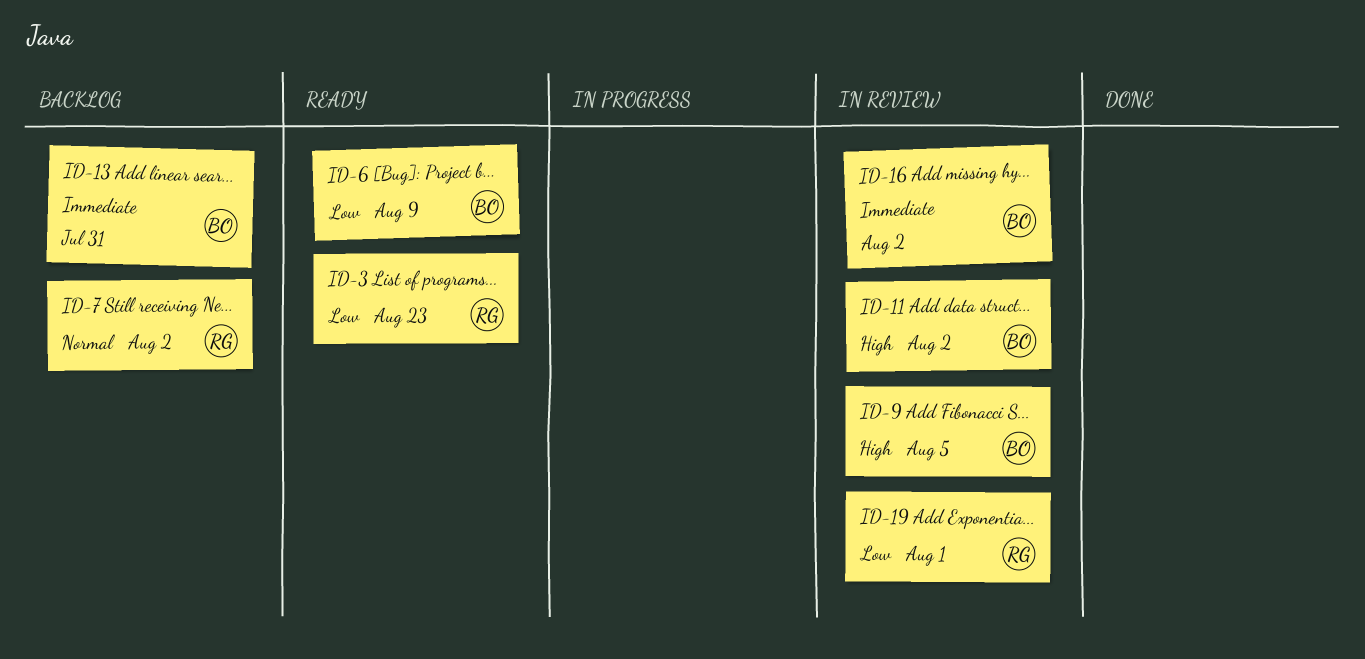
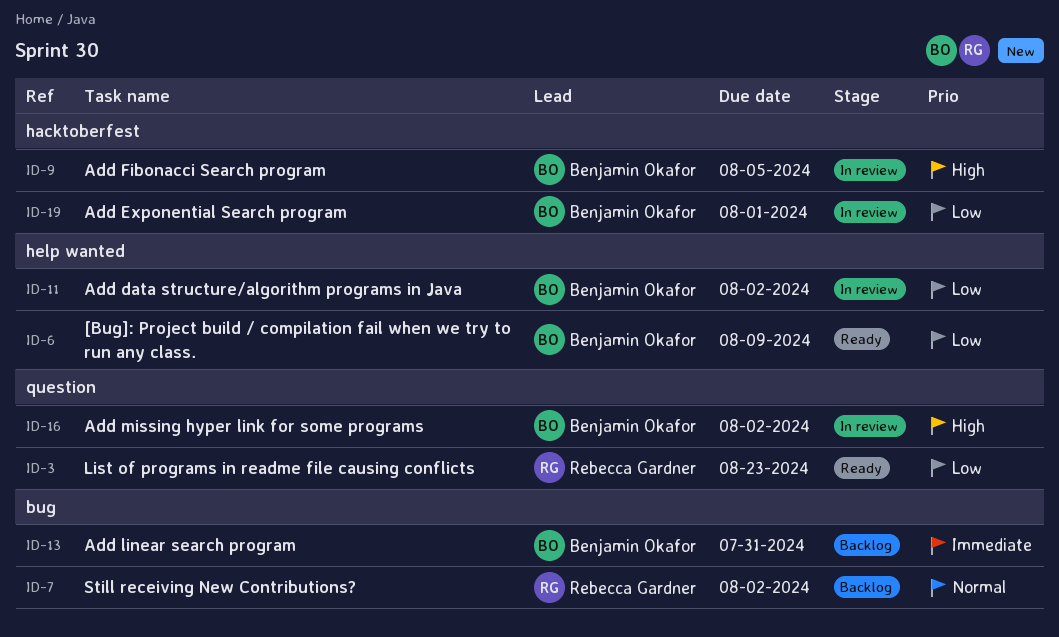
ID-11, priority: High -> Low
ID-16, priority: Immediate -> High
ID-19, owner: Rebecca Gardner -> Benjamin Okafor

